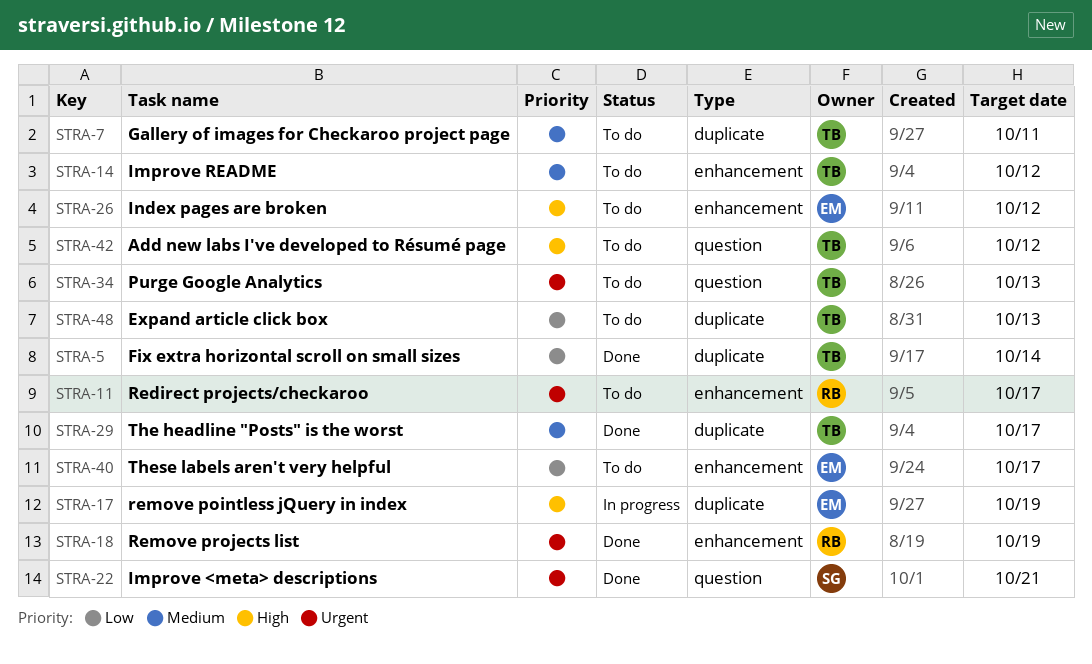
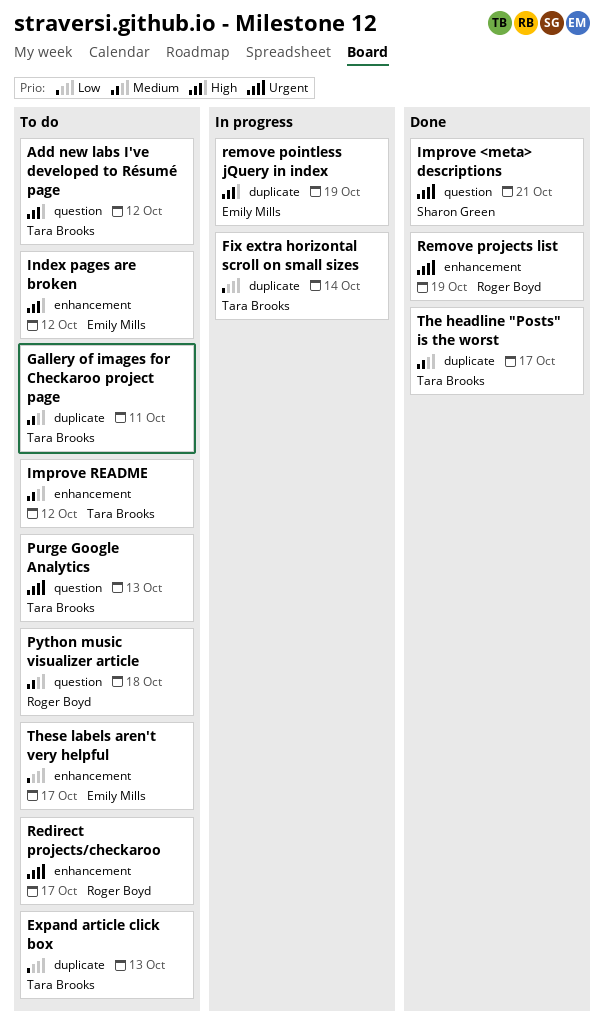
Fix extra horizontal scroll on small sizes, status: Done -> In progress
Python music visualizer article: none -> present

